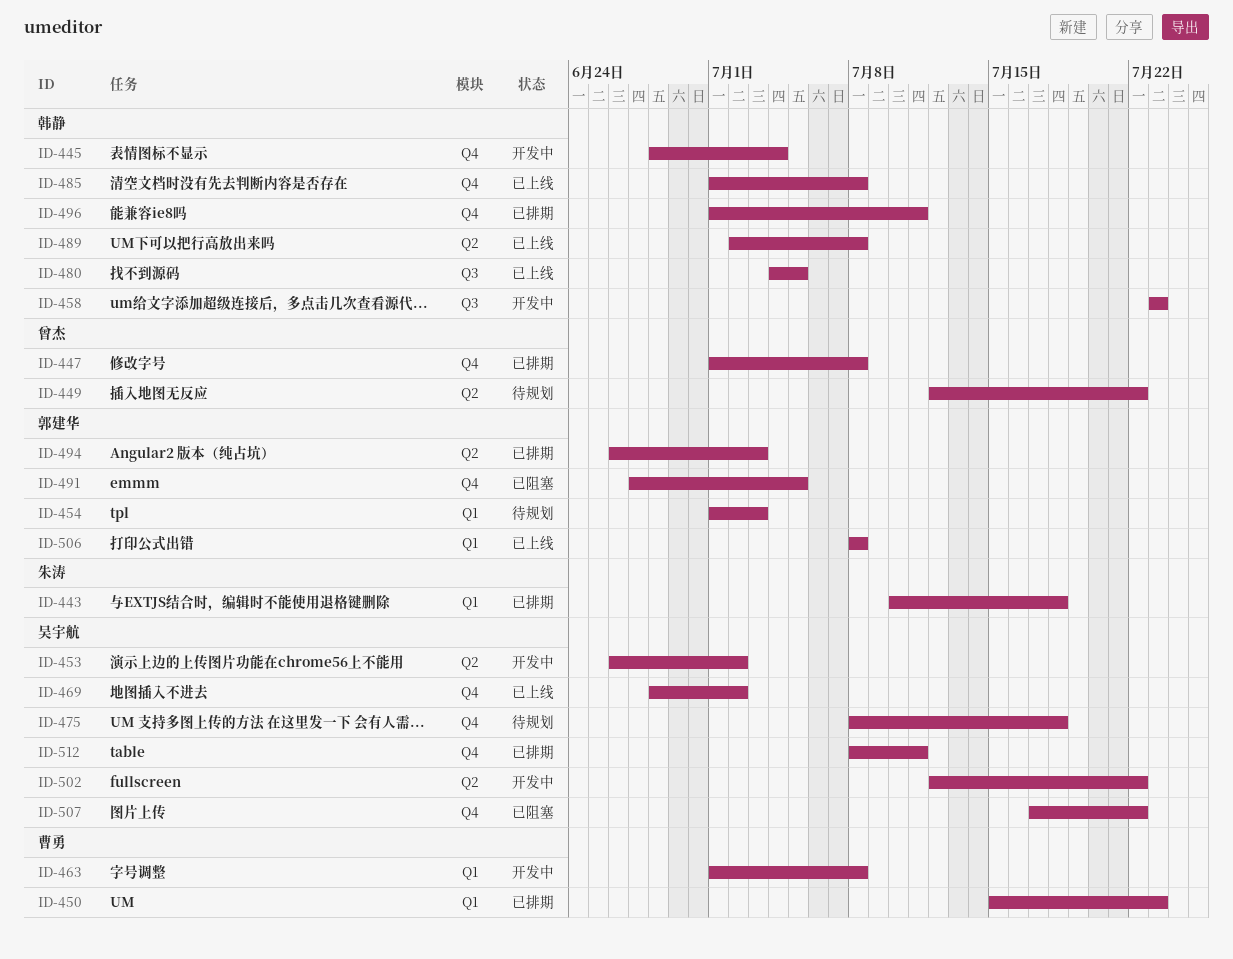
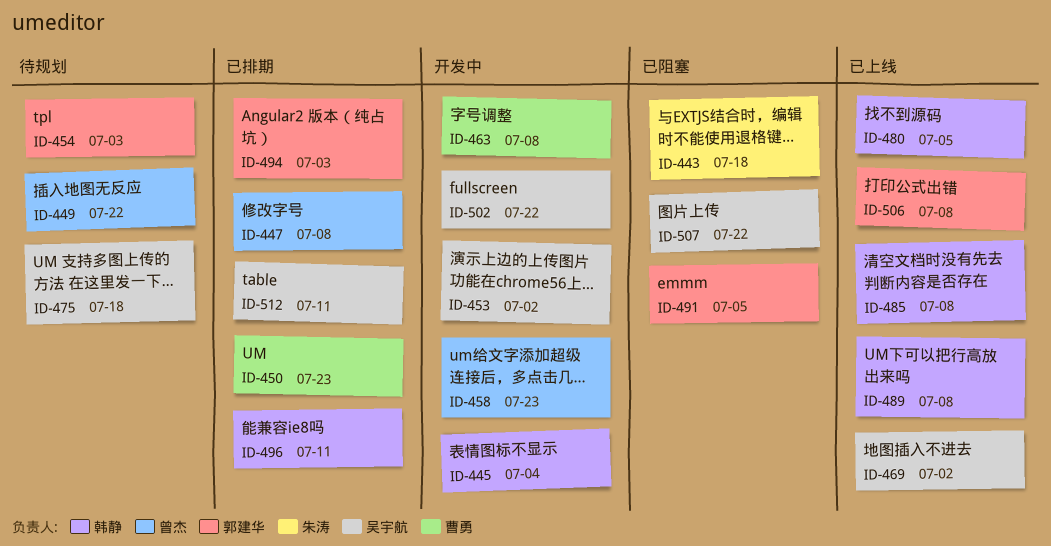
ID-443, status: 已排期 -> 已阻塞
ID-458, owner: 韩静 -> 曾杰

